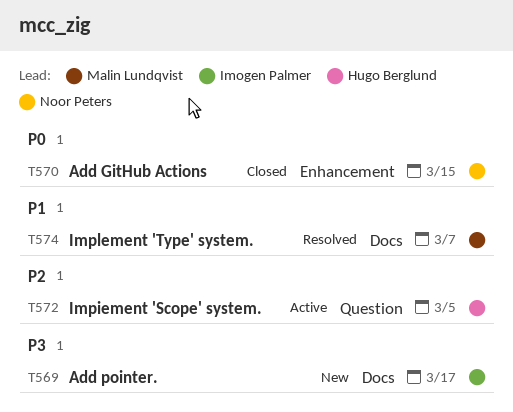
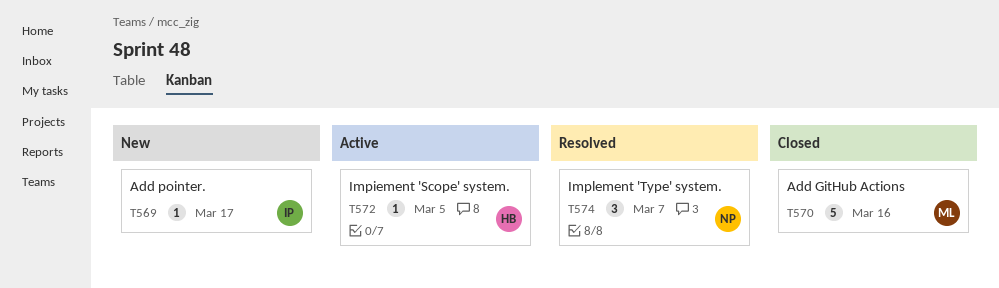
T570, owner: Noor Peters -> Malin Lundqvist
T570, due: Mar 15 -> Mar 16
T574, owner: Malin Lundqvist -> Noor Peters

